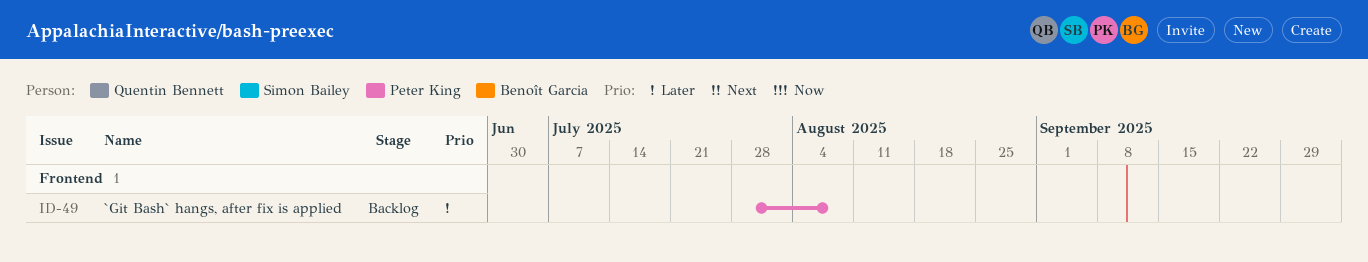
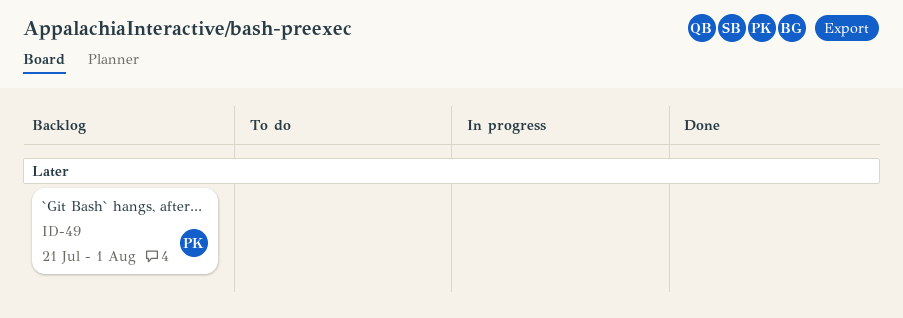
ID-49, start: Jul 28 -> Jul 21
ID-49, due: Aug 8 -> Aug 1

